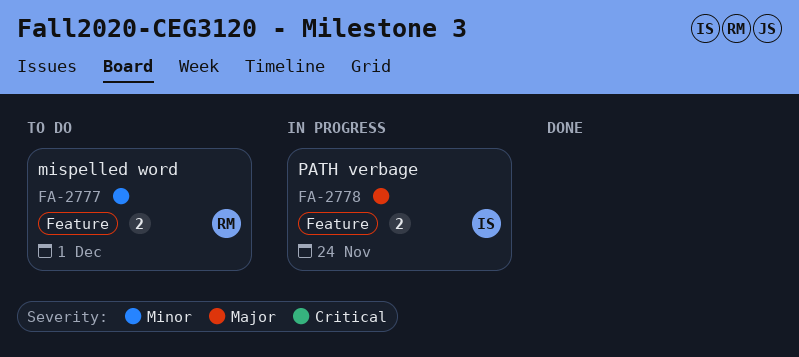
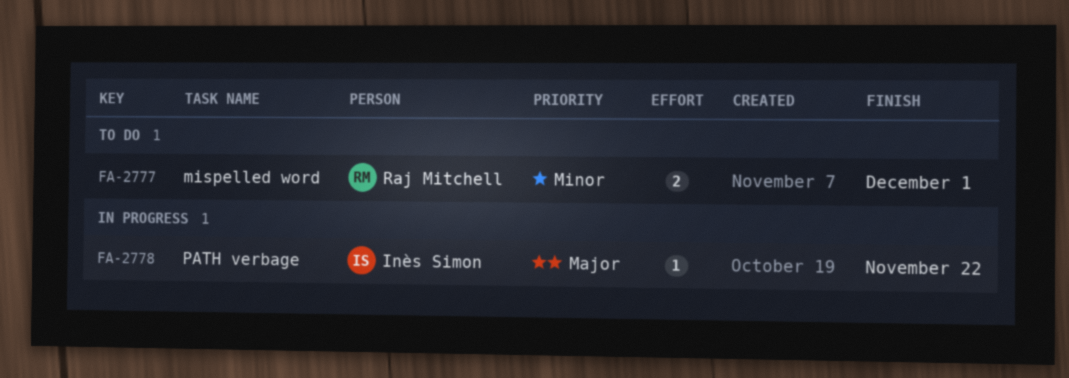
FA-2778, estimate: 2 -> 1
FA-2778, due: Nov 24 -> Nov 22

